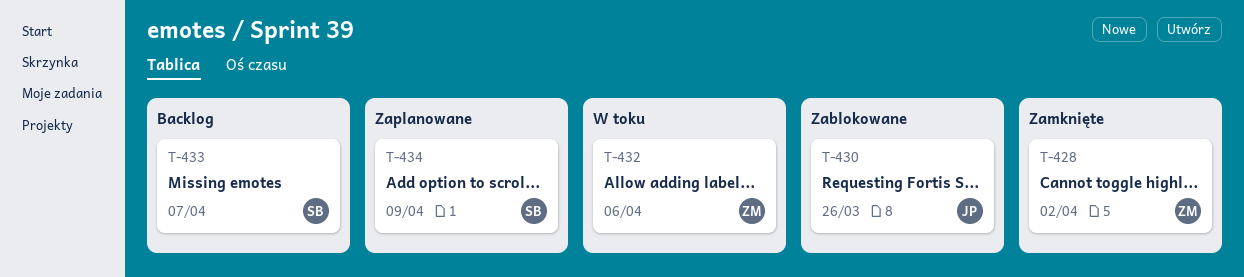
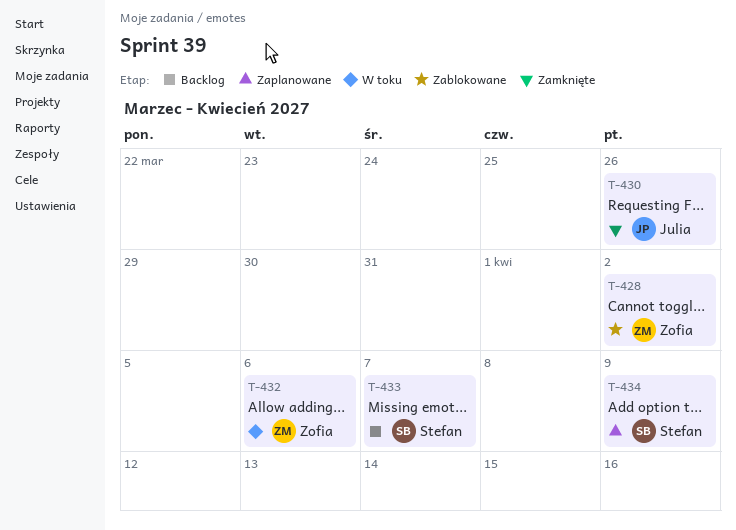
T-428, status: Zamknięte -> Zablokowane
T-430, status: Zablokowane -> Zamknięte

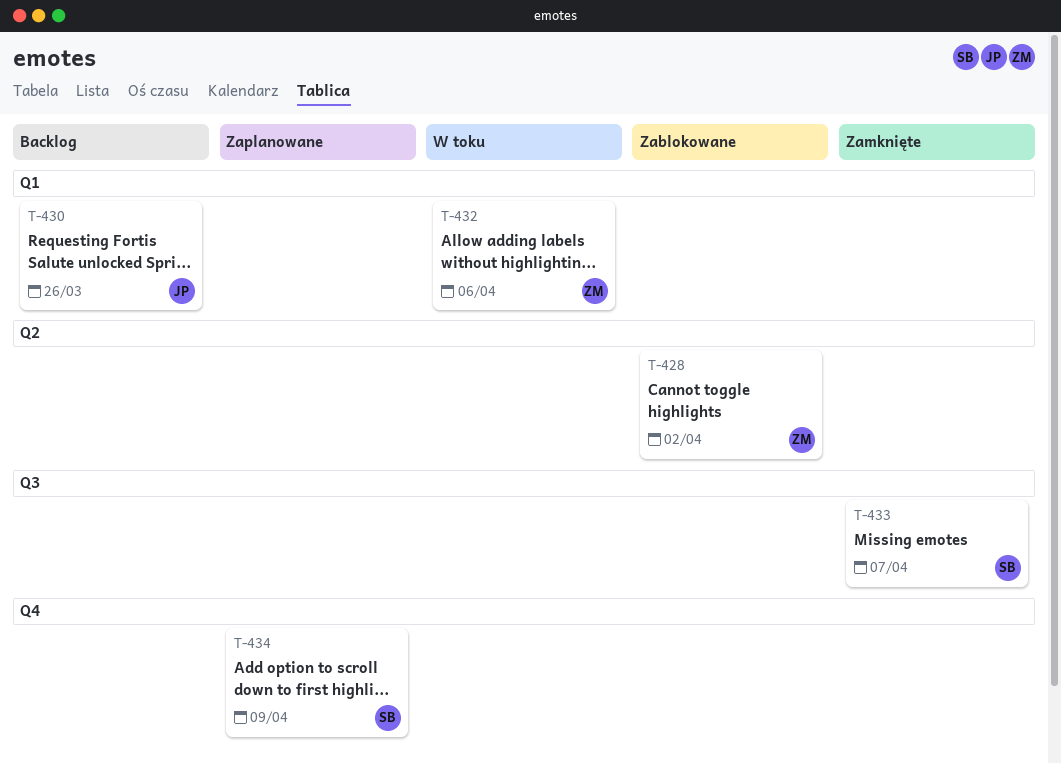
T-430, status: Zamknięte -> Backlog
T-433, status: Backlog -> Zamknięte

